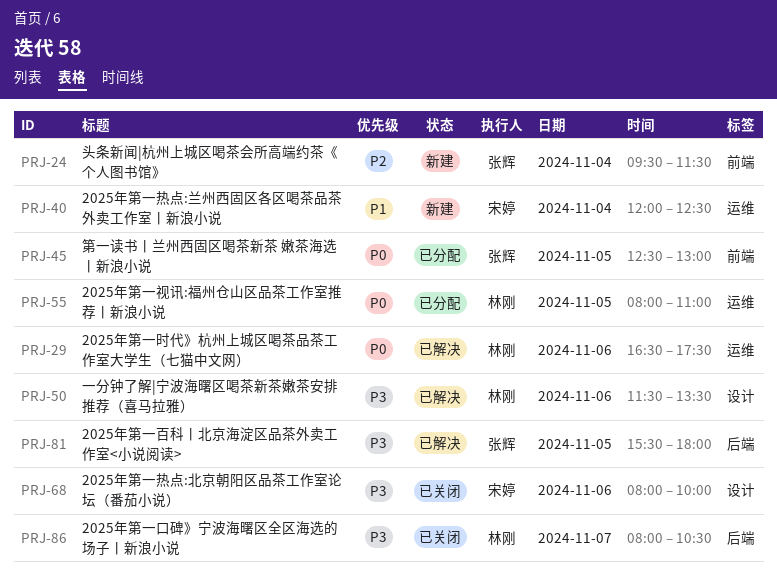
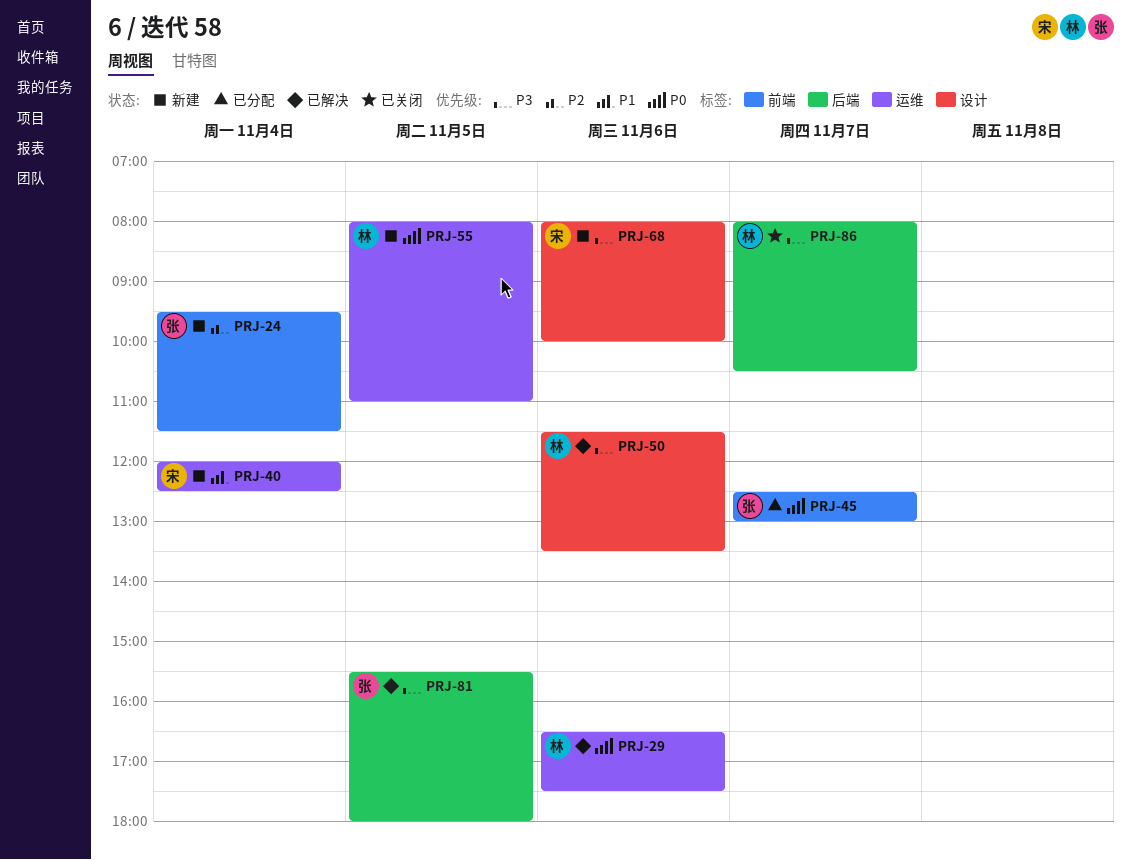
PRJ-45, day: Nov 5 -> Nov 7
PRJ-55, status: 已分配 -> 新建
PRJ-68, status: 已关闭 -> 新建

